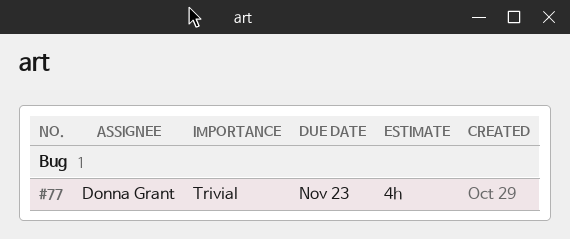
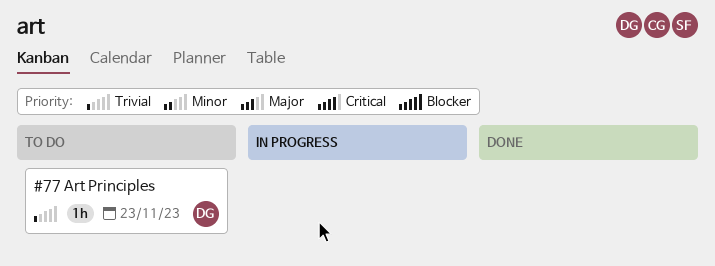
#77, estimate: 4h -> 1h

